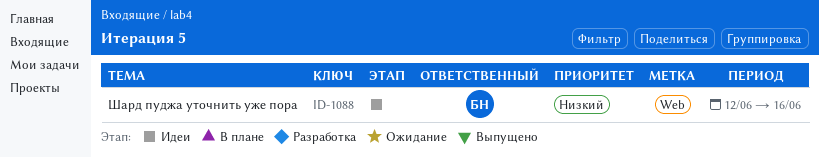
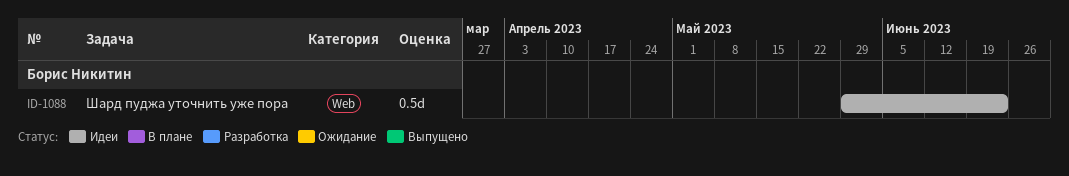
ID-1088, start: Jun 12 -> May 29
ID-1088, due: Jun 16 -> Jun 23

